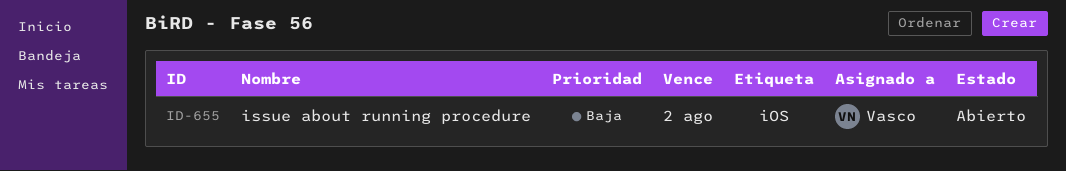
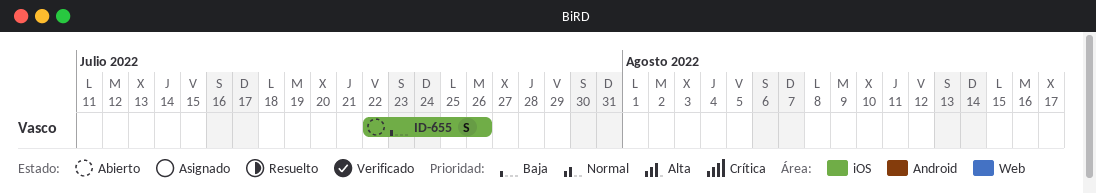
ID-655, due: Aug 2 -> Jul 26

